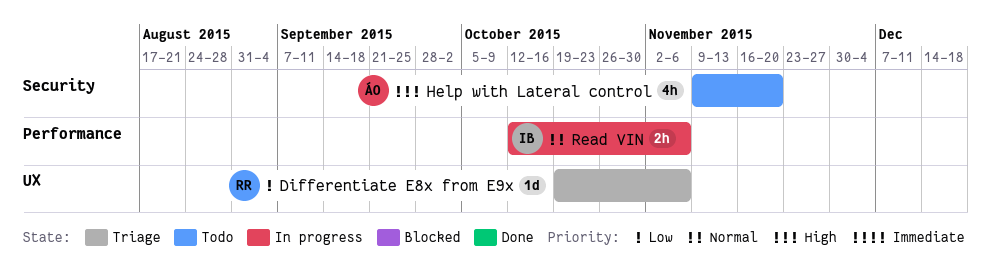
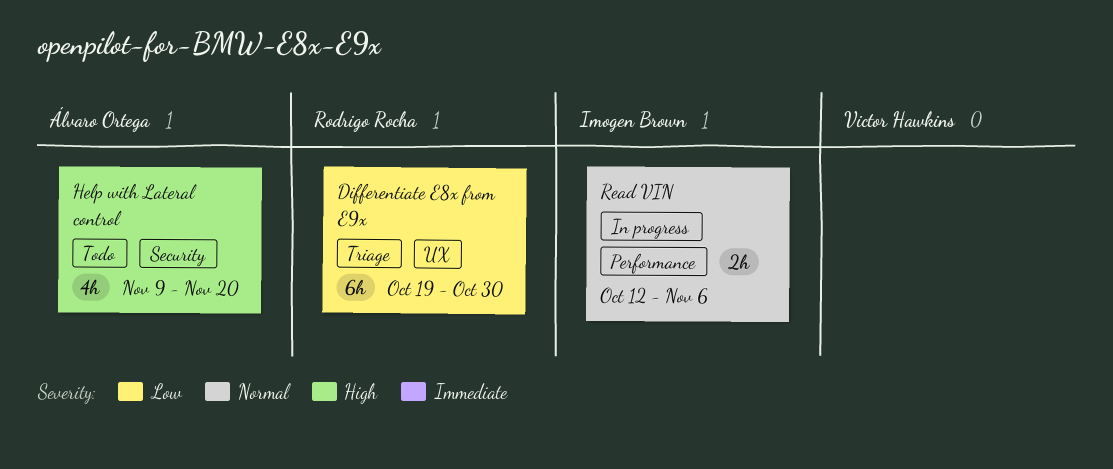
Differentiate E8x from E9x, estimate: 1d -> 6h
Differentiate E8x from E9x, due: Nov 6 -> Oct 30

